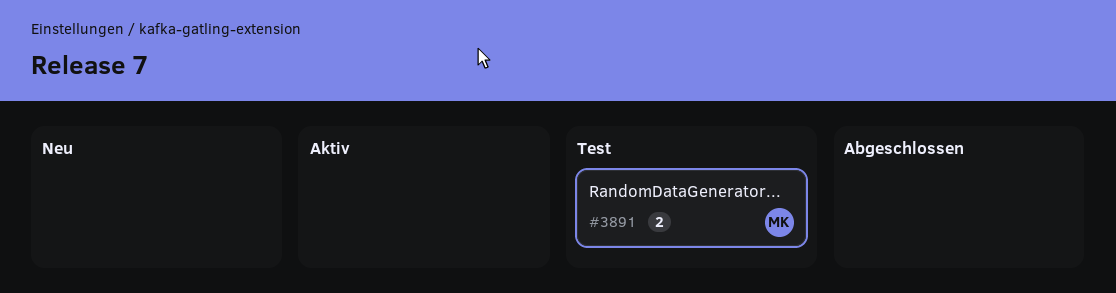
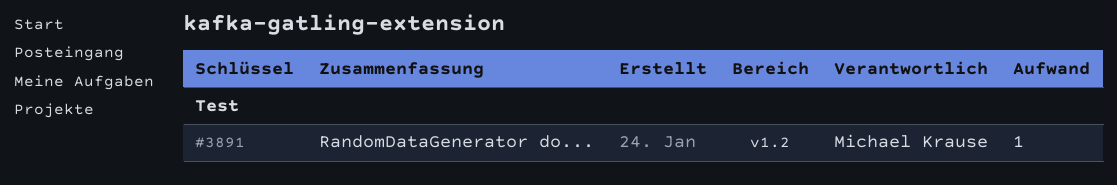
#3891, estimate: 2 -> 1

